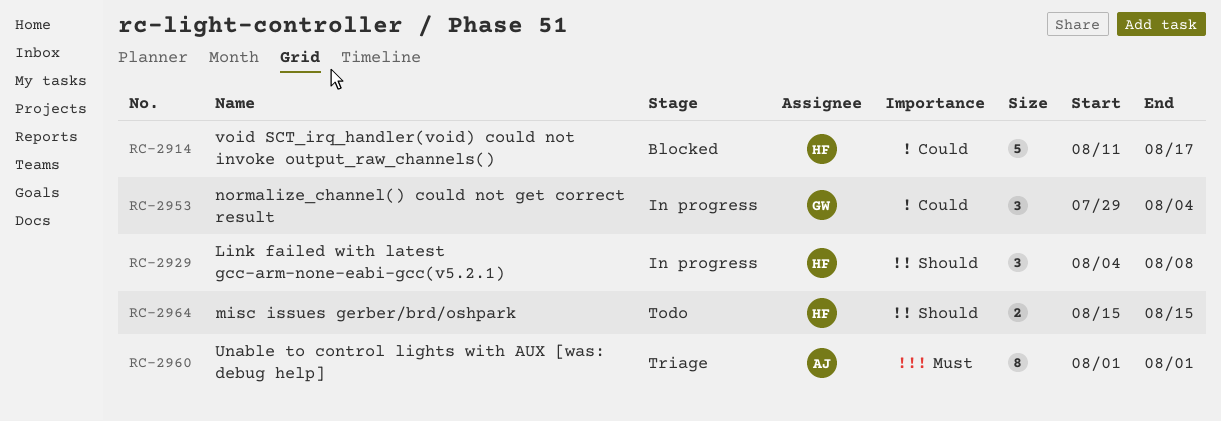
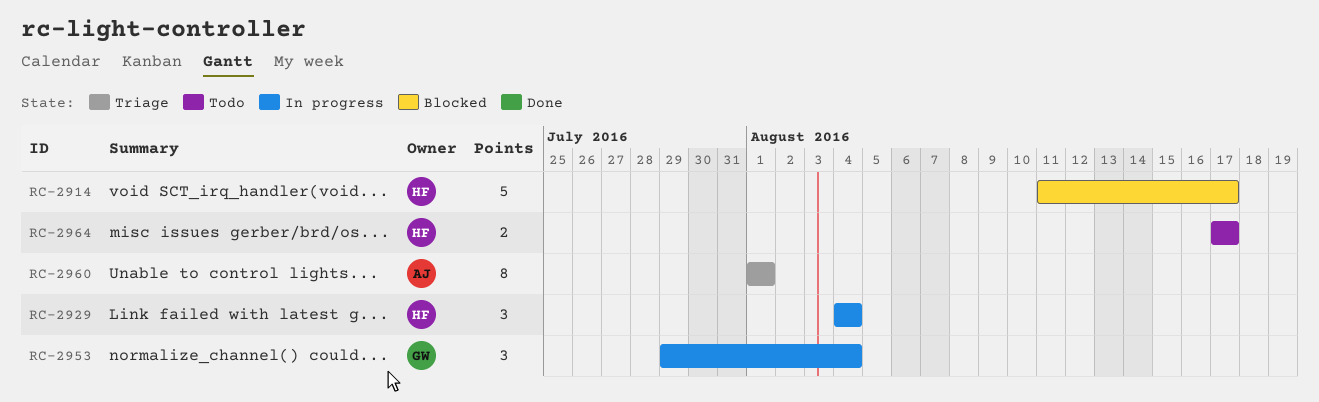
RC-2929, due: Aug 8 -> Aug 4
RC-2964, start: Aug 15 -> Aug 17
RC-2964, due: Aug 15 -> Aug 17

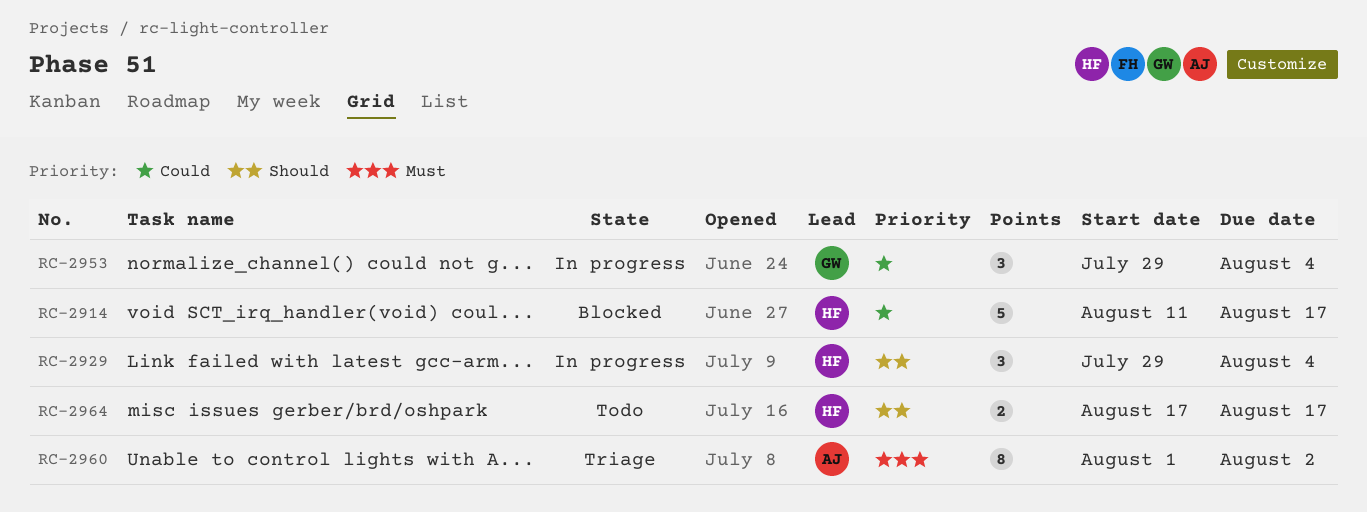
RC-2929, start: Aug 4 -> Jul 29
RC-2960, due: Aug 1 -> Aug 2

